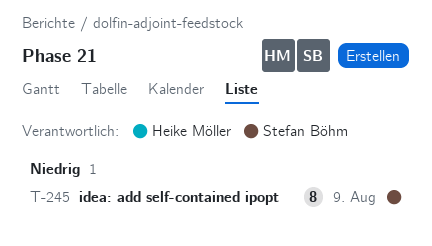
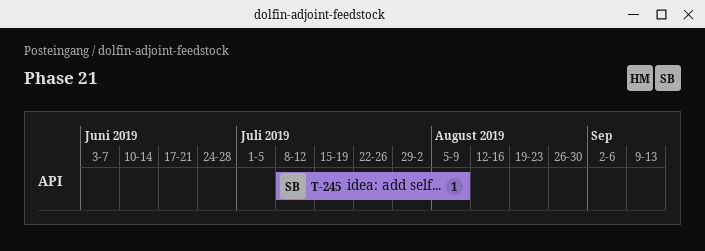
T-245, estimate: 8 -> 1

